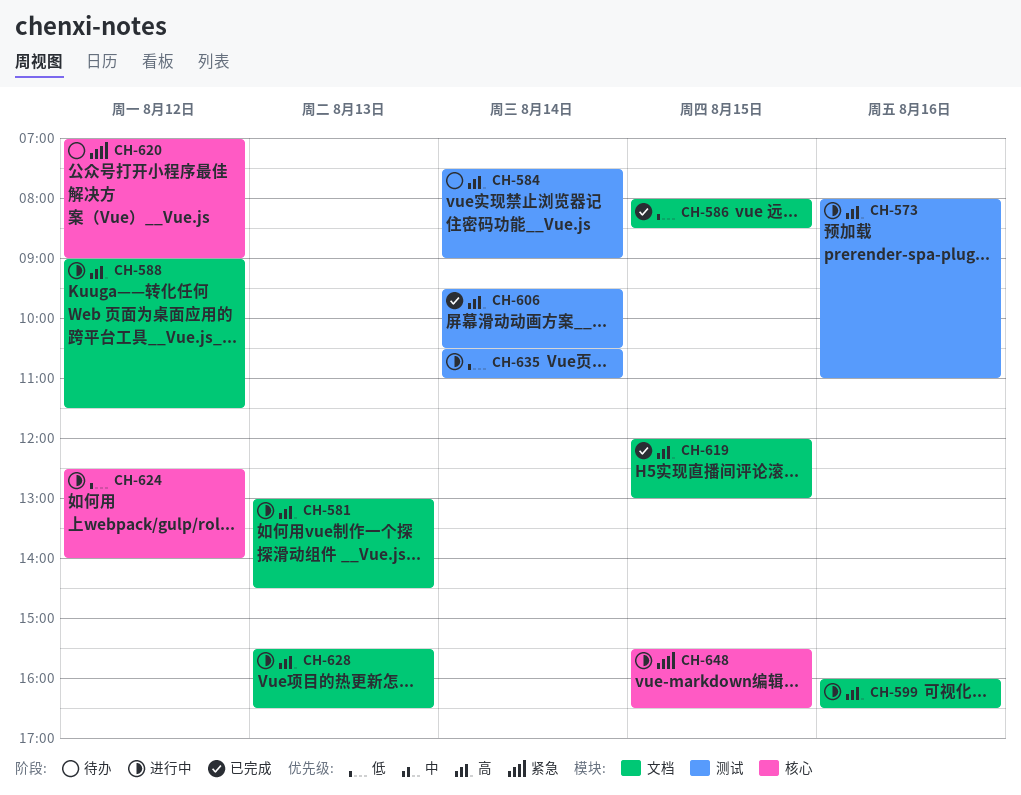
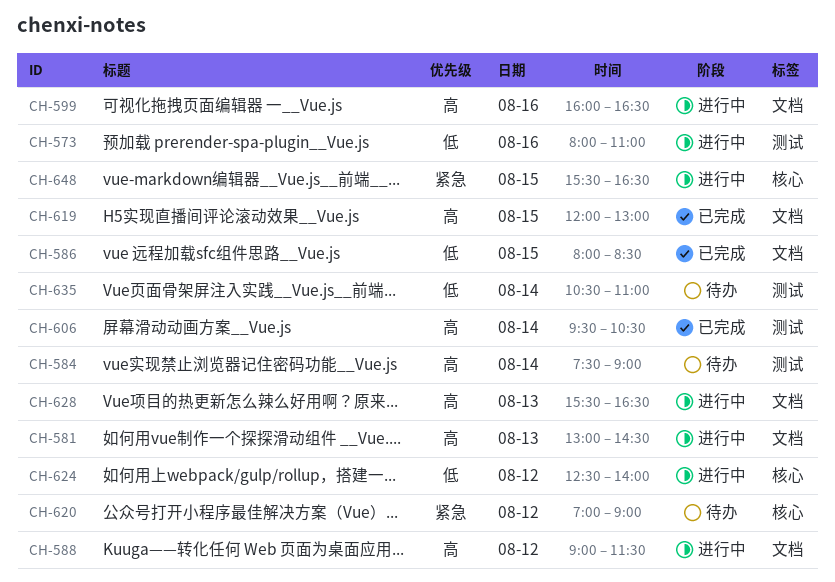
CH-573, priority: 高 -> 低
CH-635, status: 进行中 -> 待办

